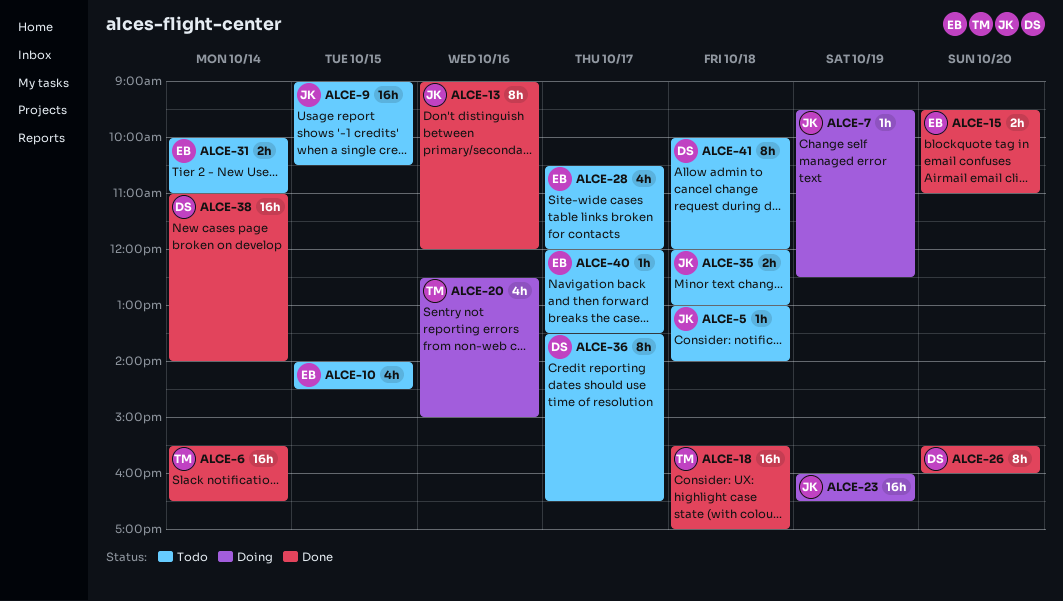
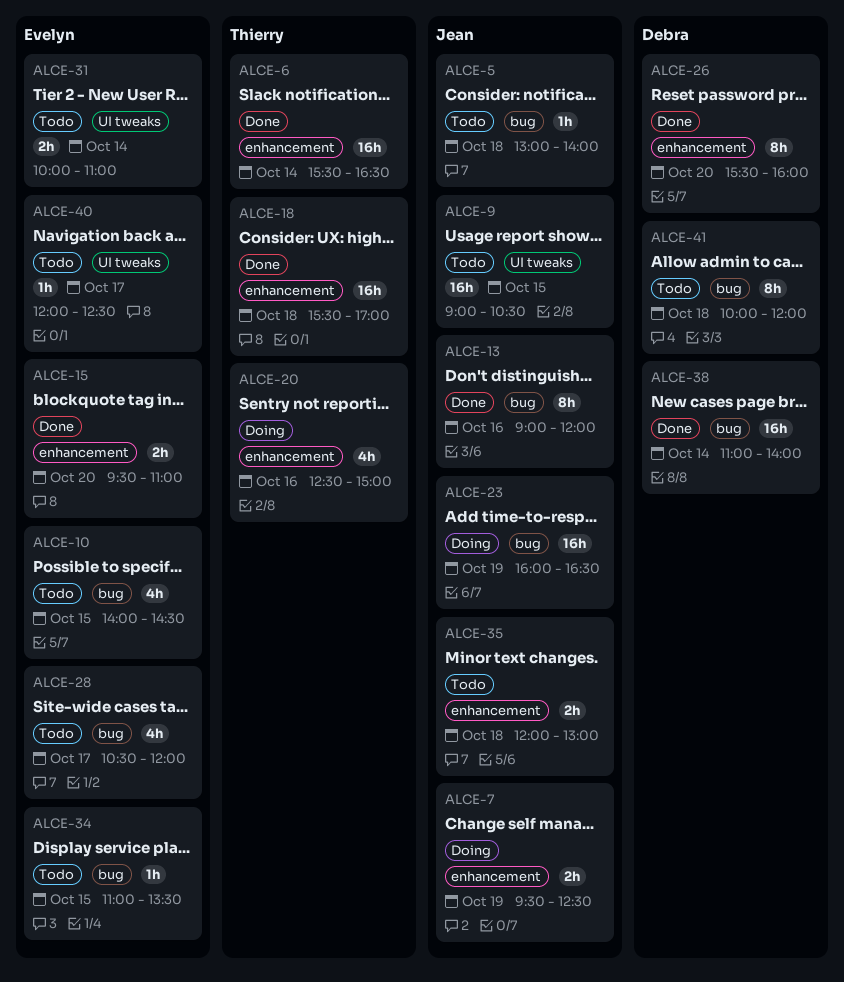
ALCE-7, estimate: 1h -> 2h
ALCE-34: none -> present
ALCE-36: present -> none
ALCE-40, ends: 13:30 -> 12:30

